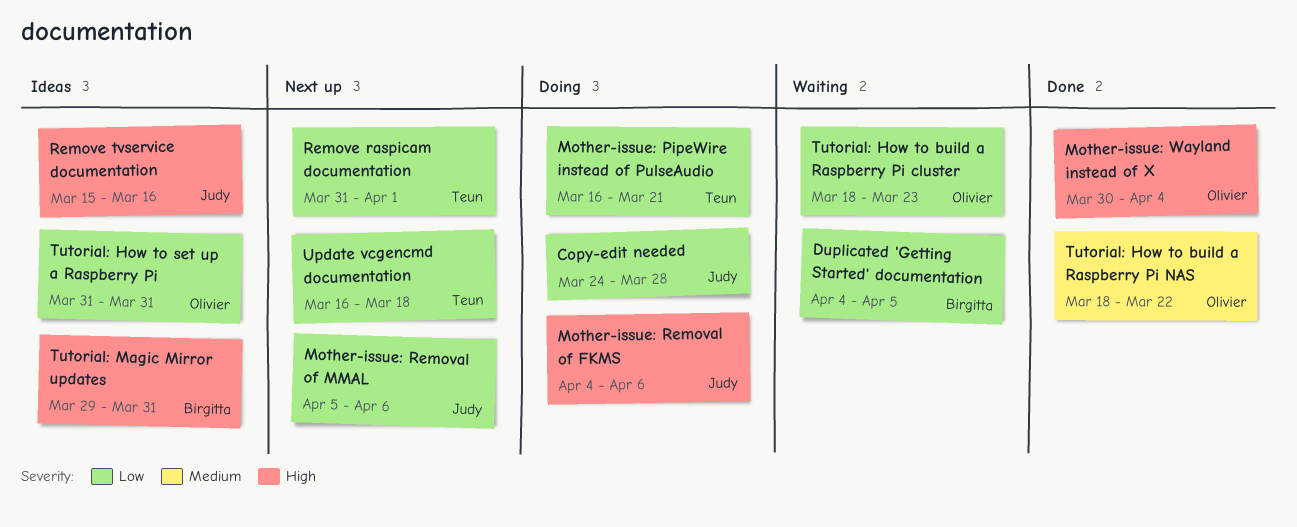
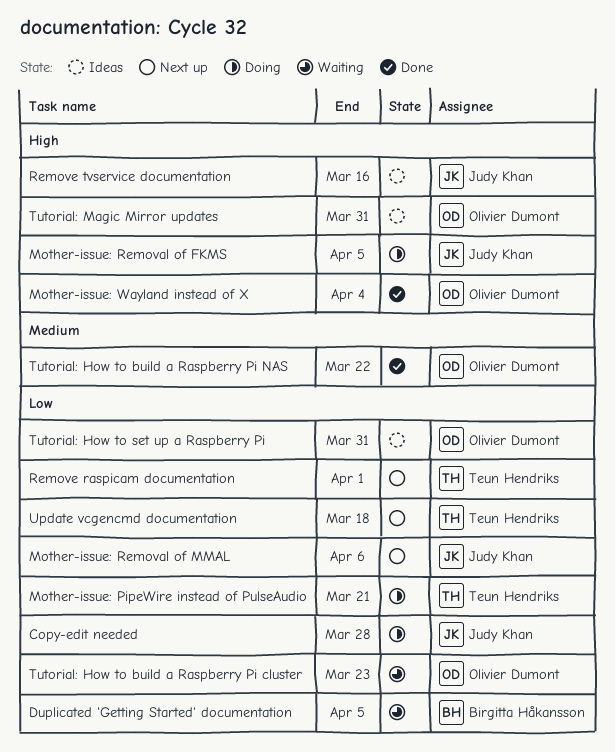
Mother-issue: Removal of FKMS, due: Apr 6 -> Apr 5
Tutorial: Magic Mirror updates, owner: Birgitta Håkansson -> Olivier Dumont

